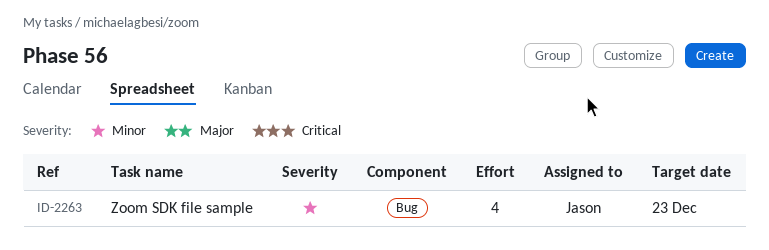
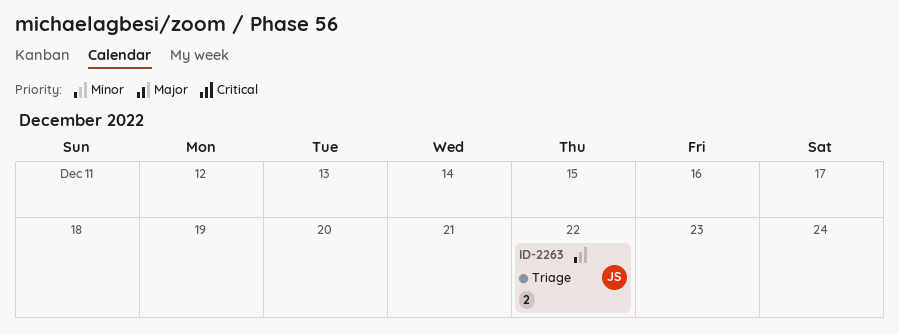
ID-2263, estimate: 4 -> 2
ID-2263, due: Dec 23 -> Dec 22

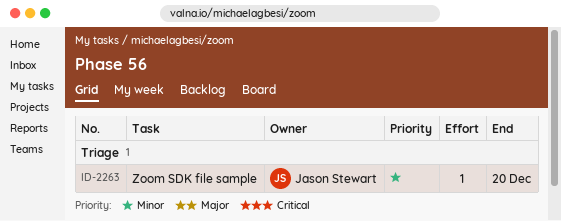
ID-2263, estimate: 2 -> 1
ID-2263, due: Dec 22 -> Dec 20

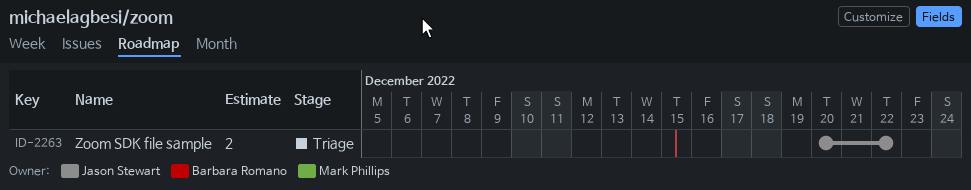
ID-2263, estimate: 1 -> 2
ID-2263, due: Dec 20 -> Dec 22

